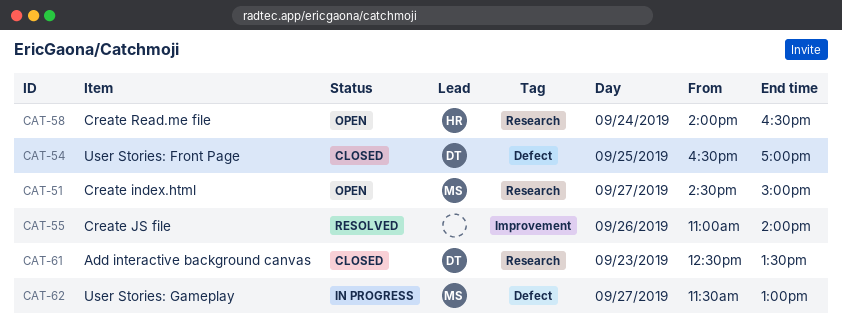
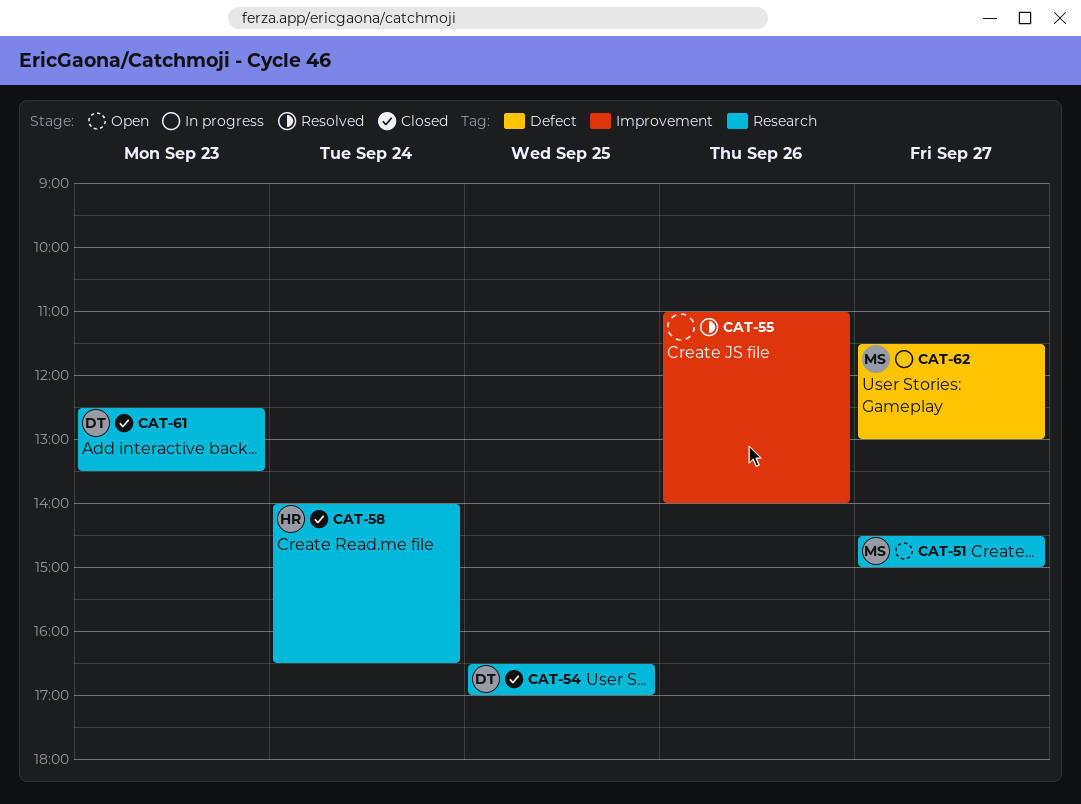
CAT-54, label: Defect -> Research
CAT-58, status: Open -> Closed

